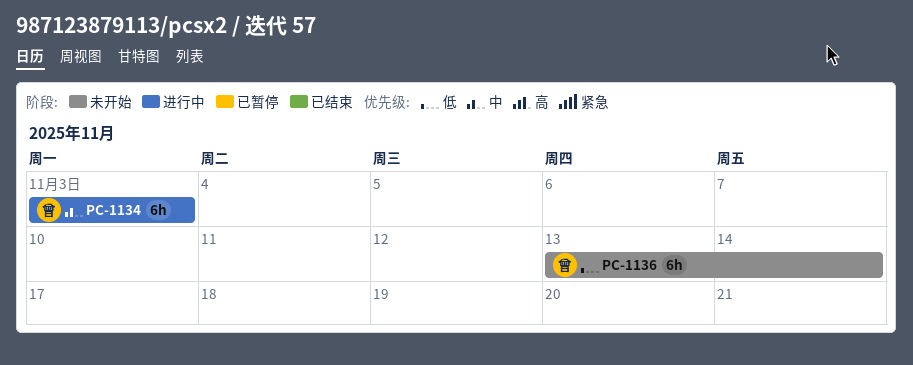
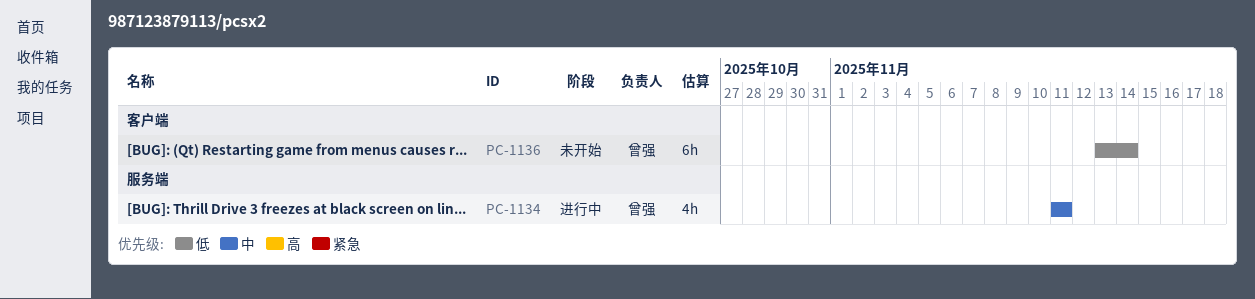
PC-1134, estimate: 6h -> 4h
PC-1134, start: Nov 3 -> Nov 11
PC-1134, due: Nov 3 -> Nov 11

